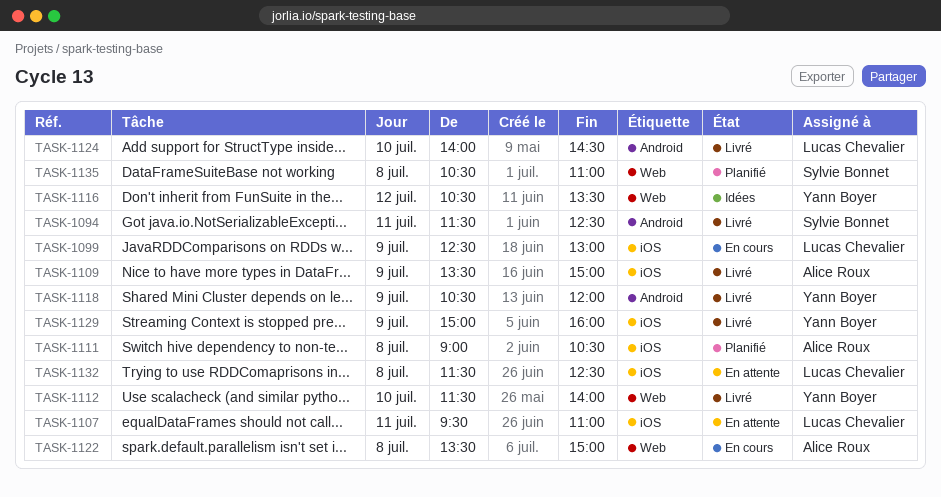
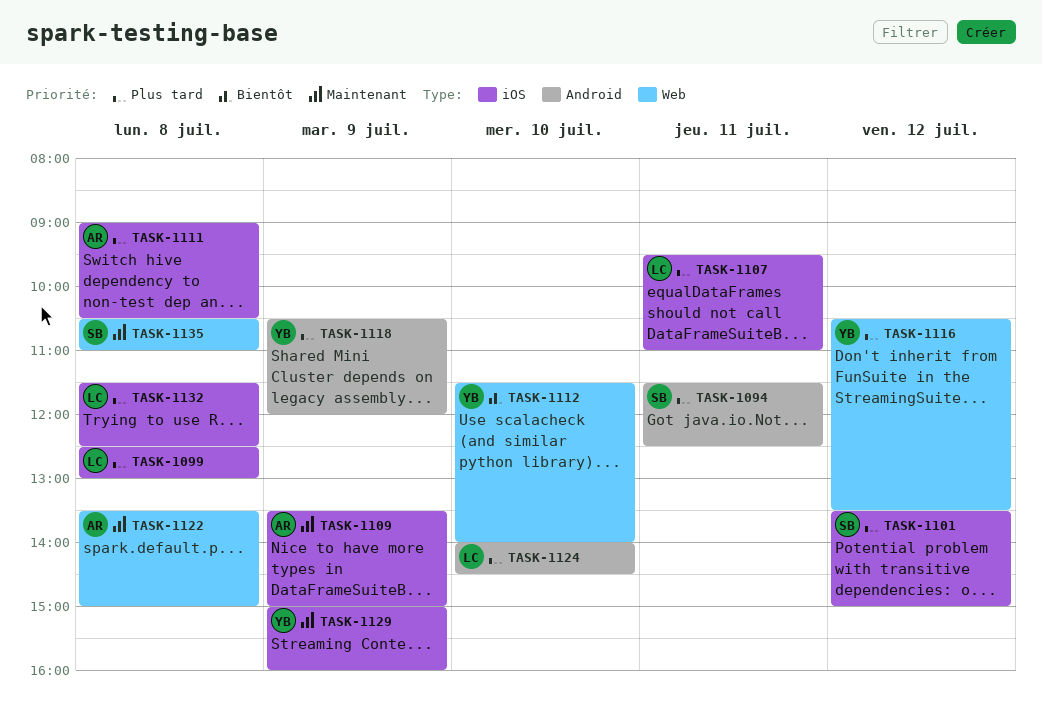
TASK-1099, day: Jul 9 -> Jul 8
TASK-1101: none -> present

